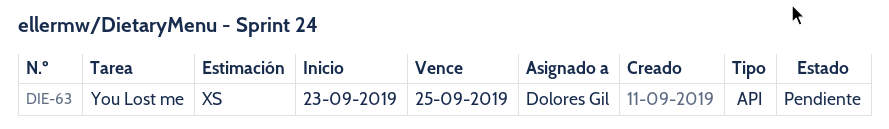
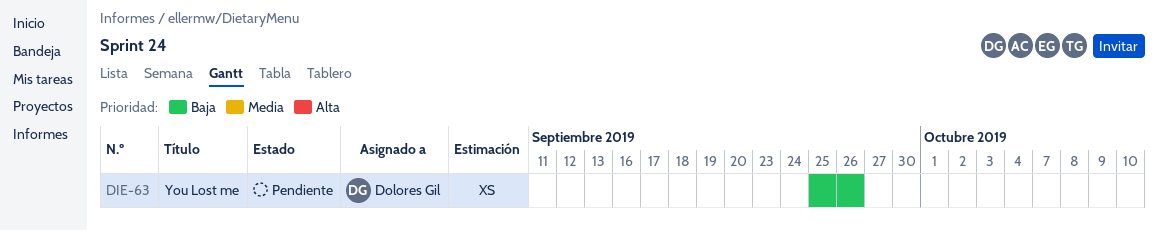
DIE-63, start: Sep 23 -> Sep 25
DIE-63, due: Sep 25 -> Sep 26

